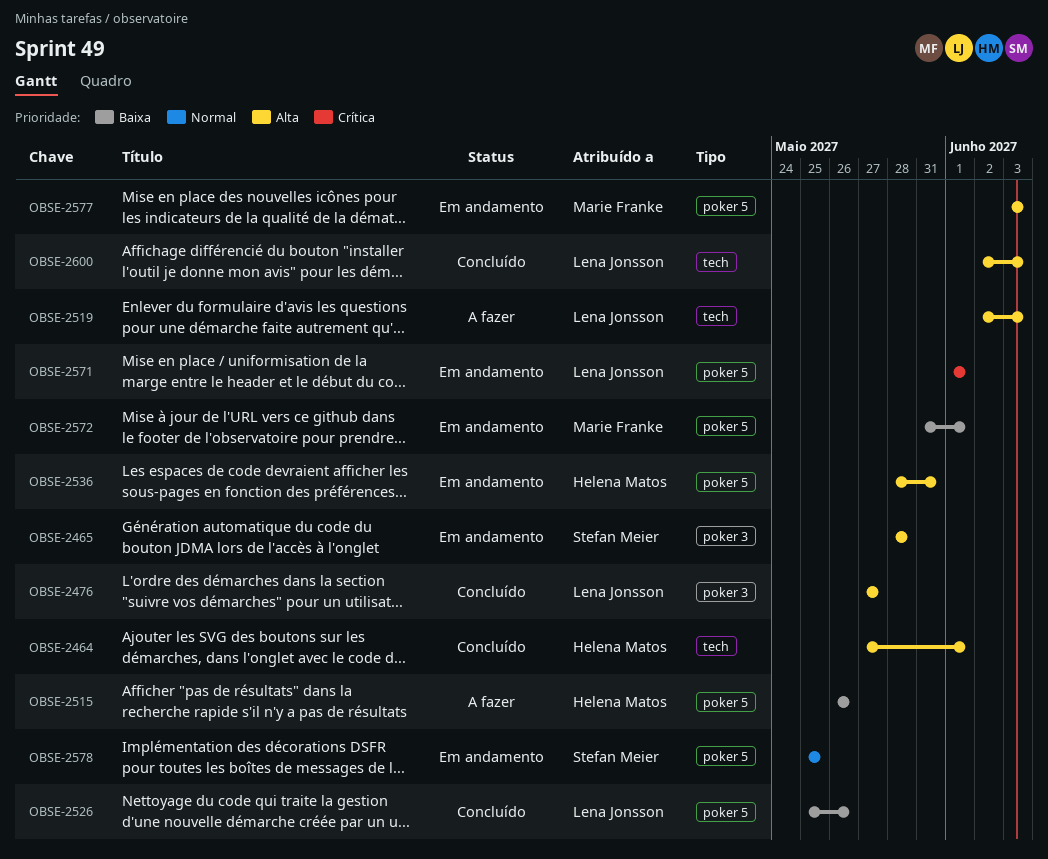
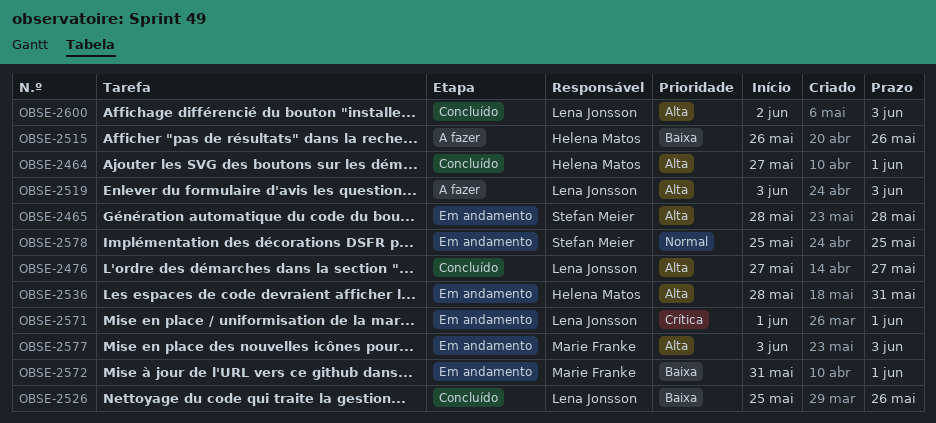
OBSE-2519, start: Jun 2 -> Jun 3

